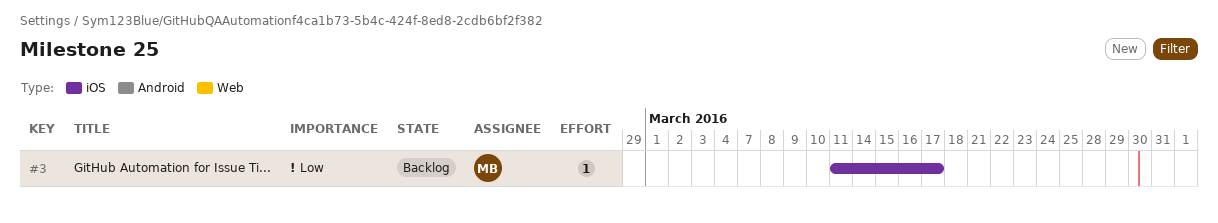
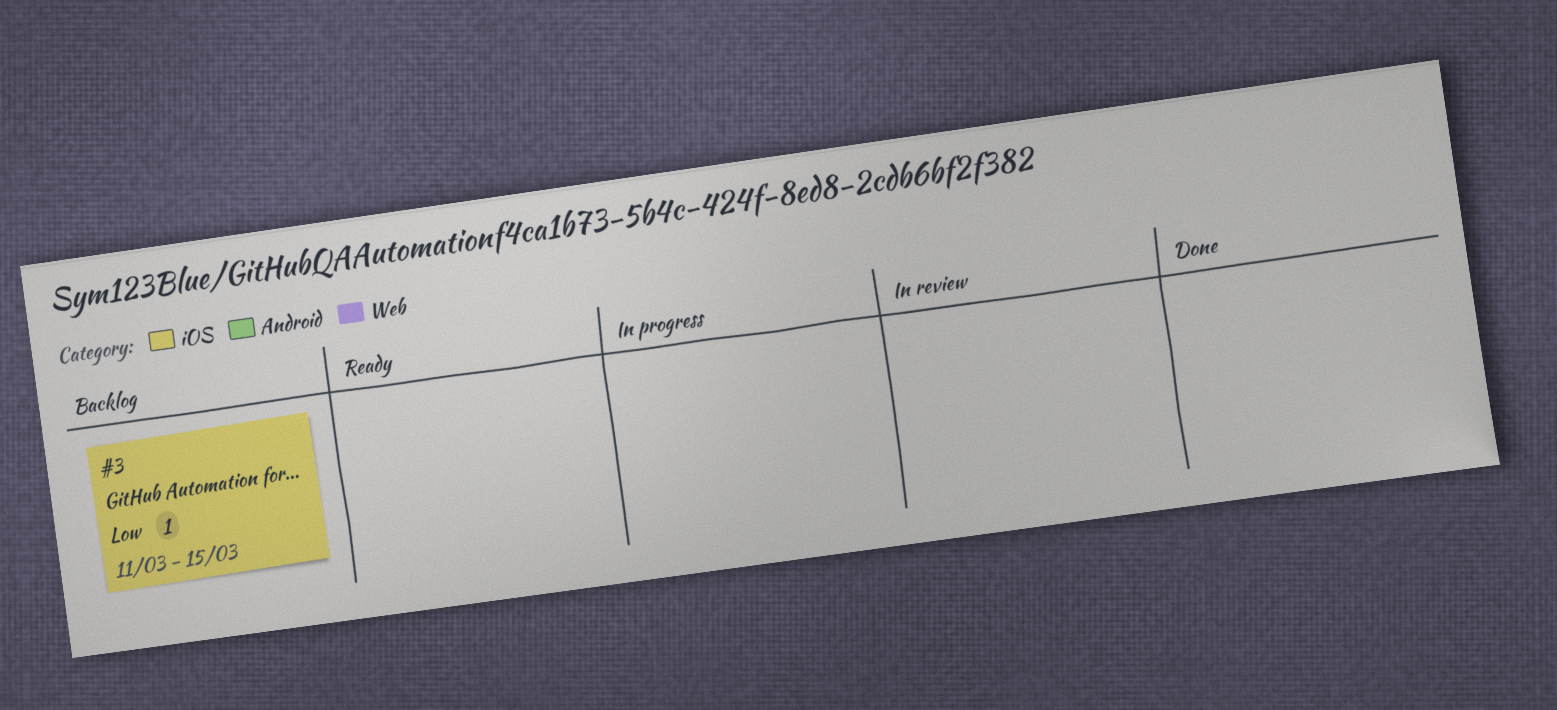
#3, due: Mar 17 -> Mar 15

